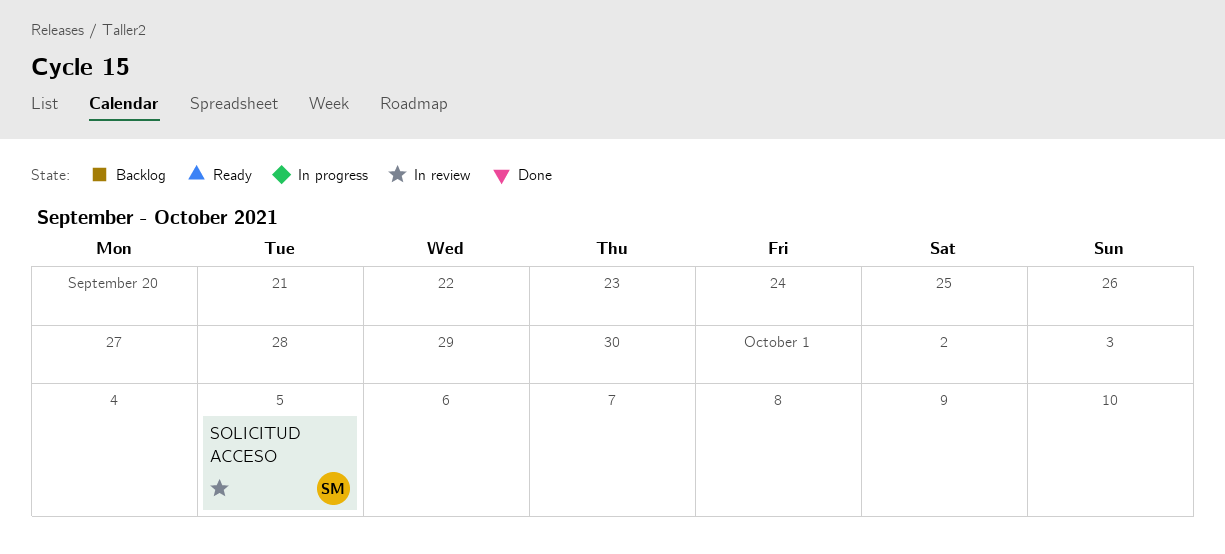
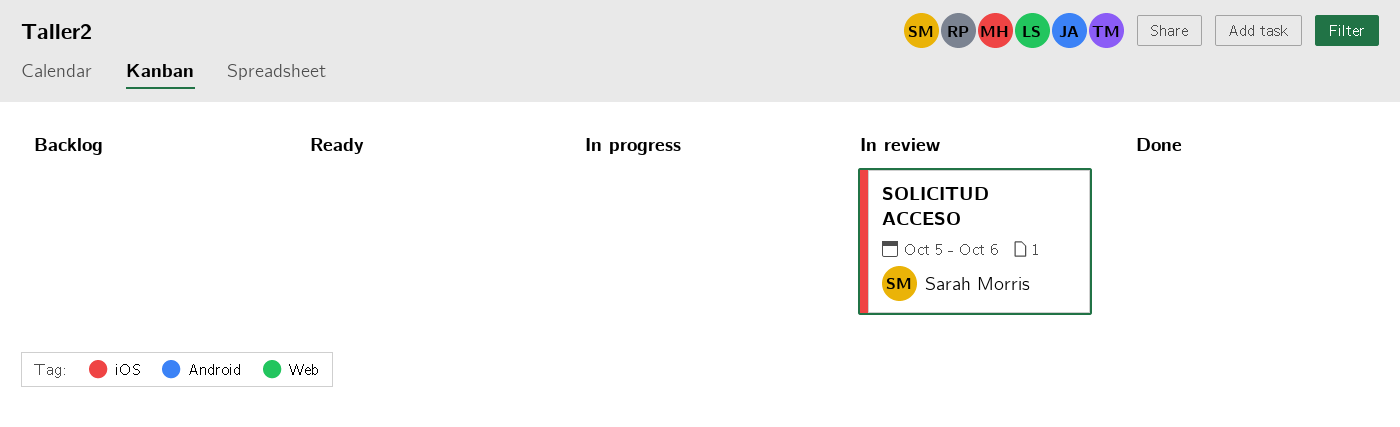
SOLICITUD ACCESO, due: Oct 5 -> Oct 6

